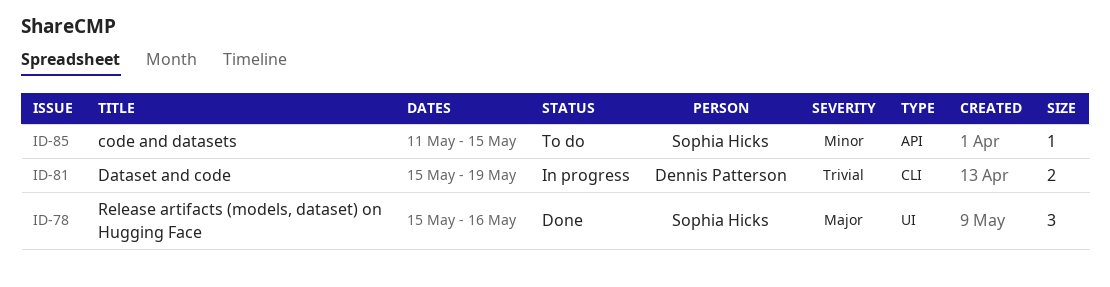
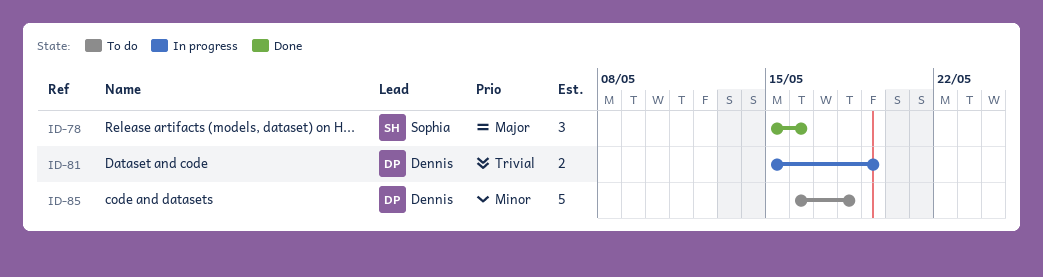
ID-85, owner: Sophia Hicks -> Dennis Patterson
ID-85, estimate: 1 -> 5
ID-85, start: May 11 -> May 16
ID-85, due: May 15 -> May 18

